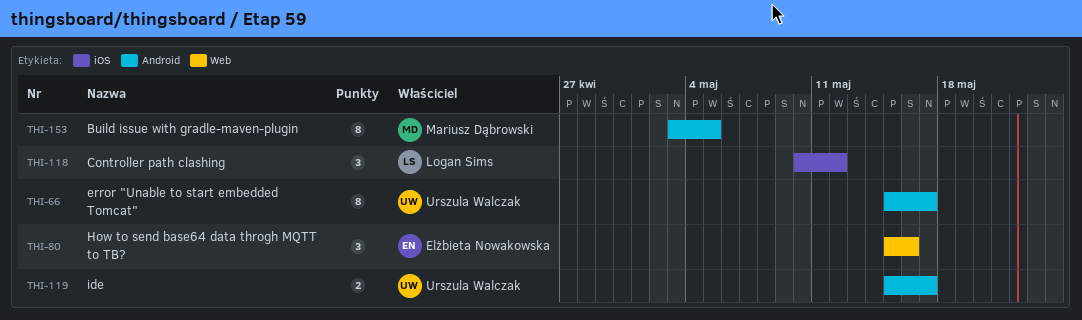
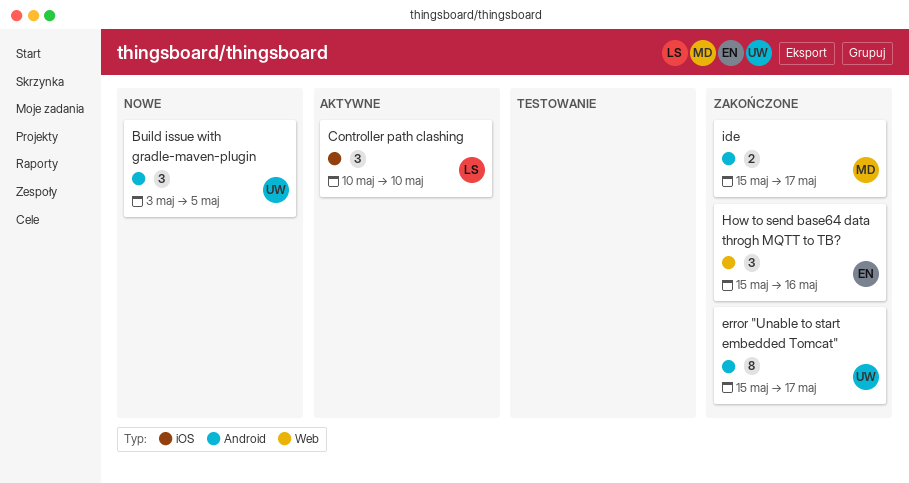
Build issue with gradle-maven-plugin, owner: Mariusz Dąbrowski -> Urszula Walczak
Build issue with gradle-maven-plugin, estimate: 8 -> 3
Controller path clashing, due: May 12 -> May 10
ide, owner: Urszula Walczak -> Mariusz Dąbrowski

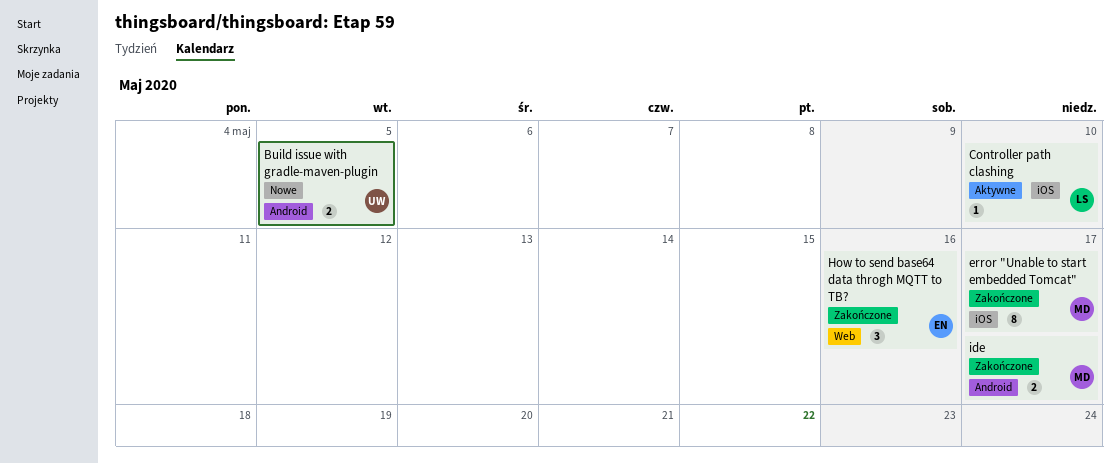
Build issue with gradle-maven-plugin, estimate: 3 -> 2
Controller path clashing, estimate: 3 -> 1
error "Unable to start embedded Tomcat", owner: UW -> MD
error "Unable to start embedded Tomcat", label: Android -> iOS

